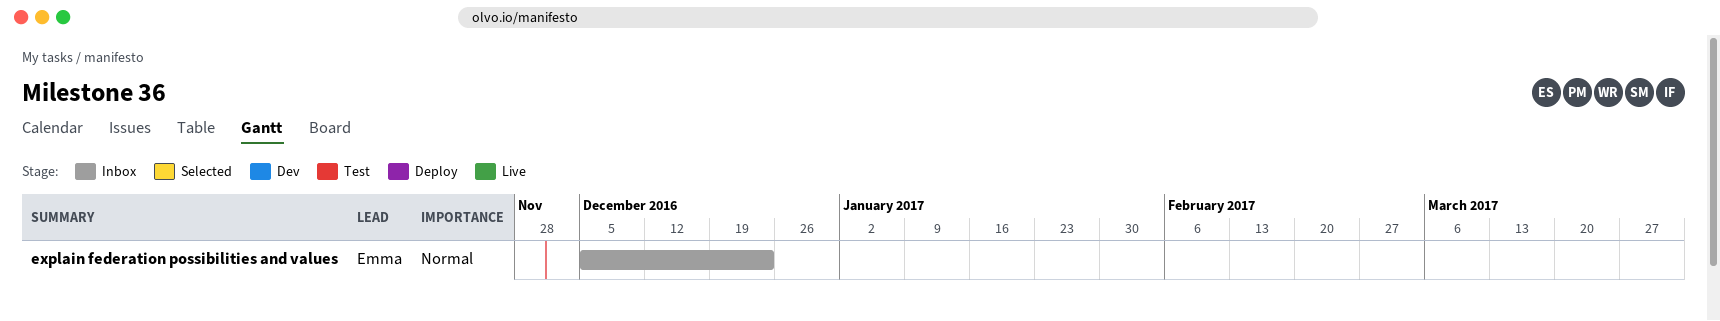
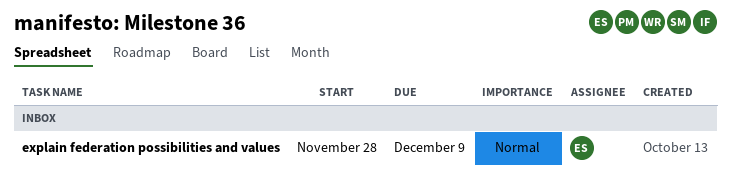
explain federation possibilities and values, start: Dec 5 -> Nov 28
explain federation possibilities and values, due: Dec 23 -> Dec 9

